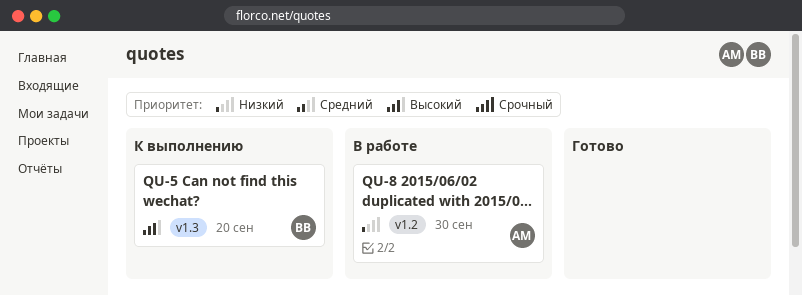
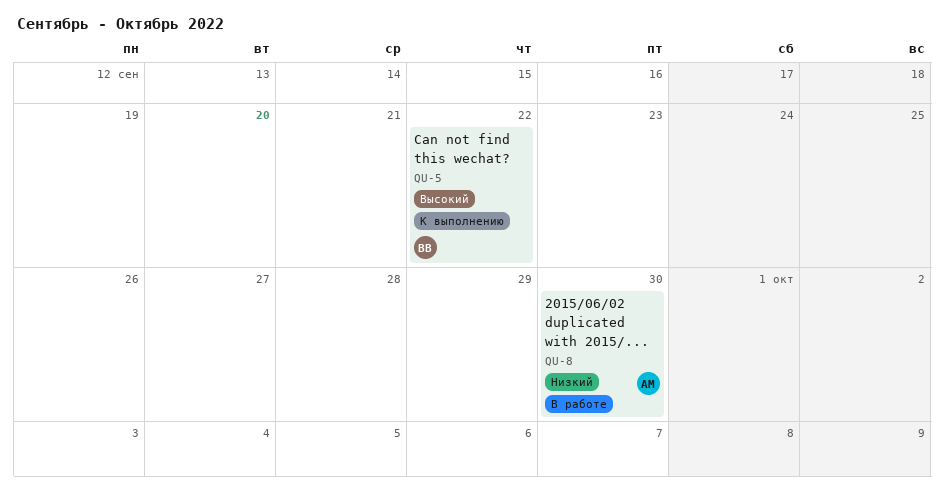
QU-5, due: Sep 20 -> Sep 22

